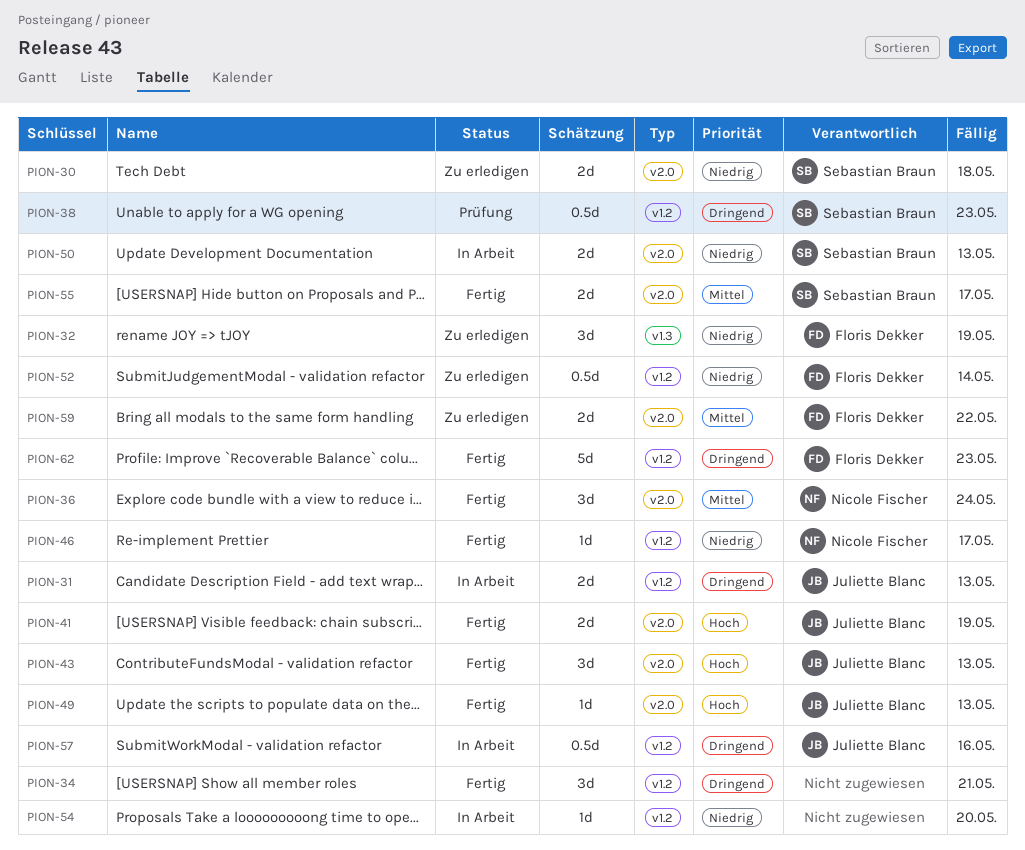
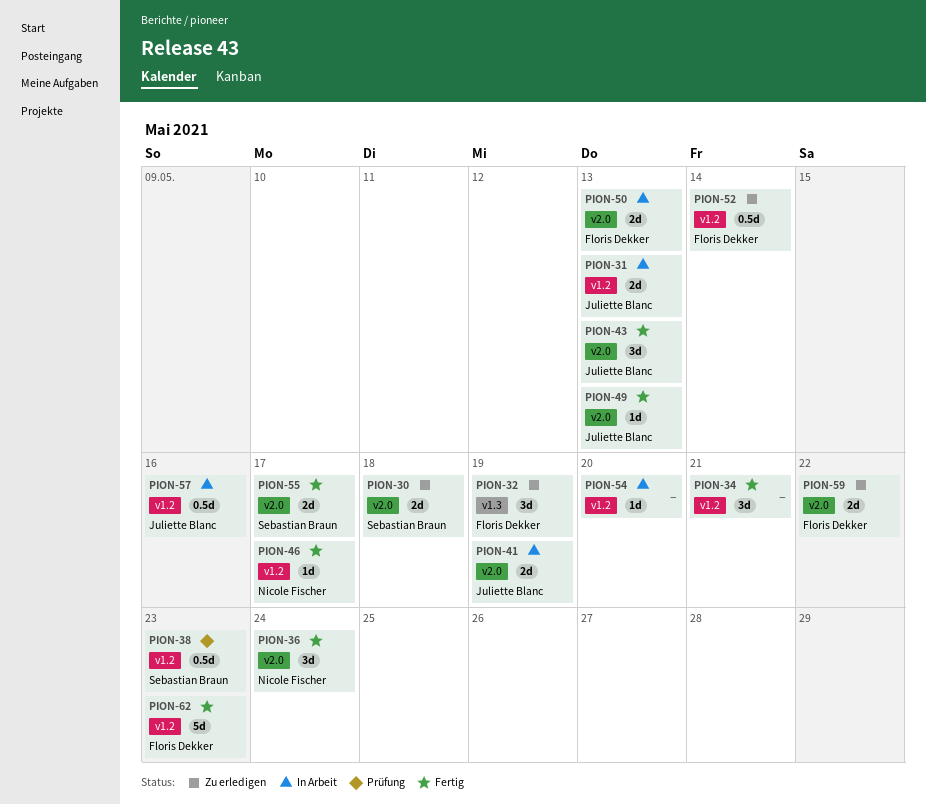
PION-41, status: Fertig -> In Arbeit
PION-50, owner: Sebastian Braun -> Floris Dekker

